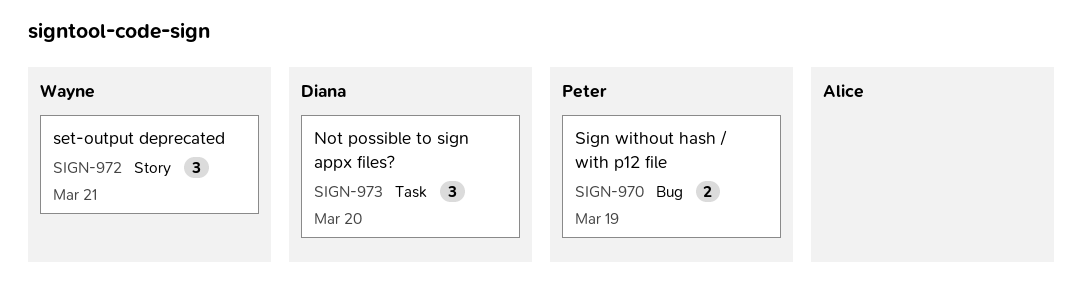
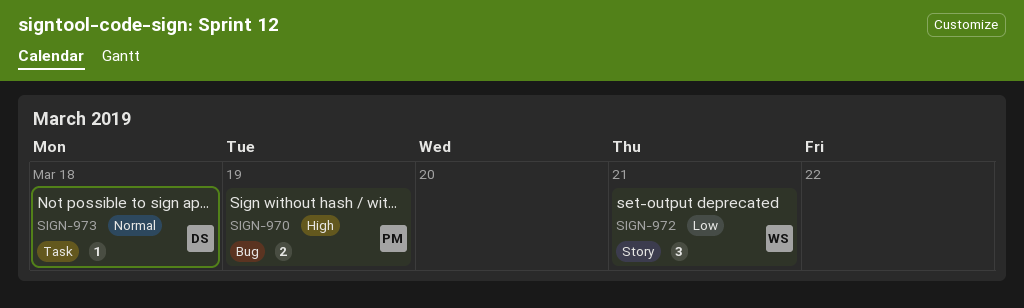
SIGN-973, estimate: 3 -> 1
SIGN-973, due: Mar 20 -> Mar 18

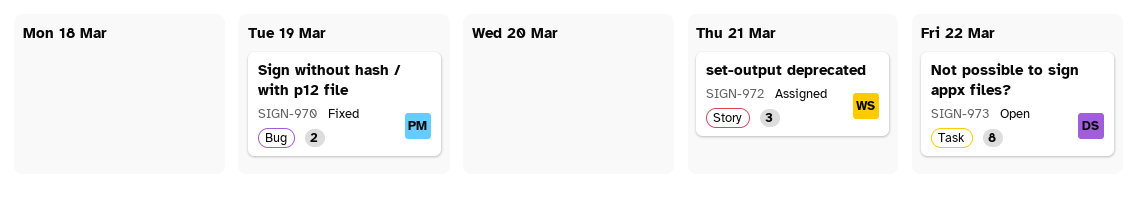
SIGN-973, estimate: 1 -> 8
SIGN-973, due: Mar 18 -> Mar 22

